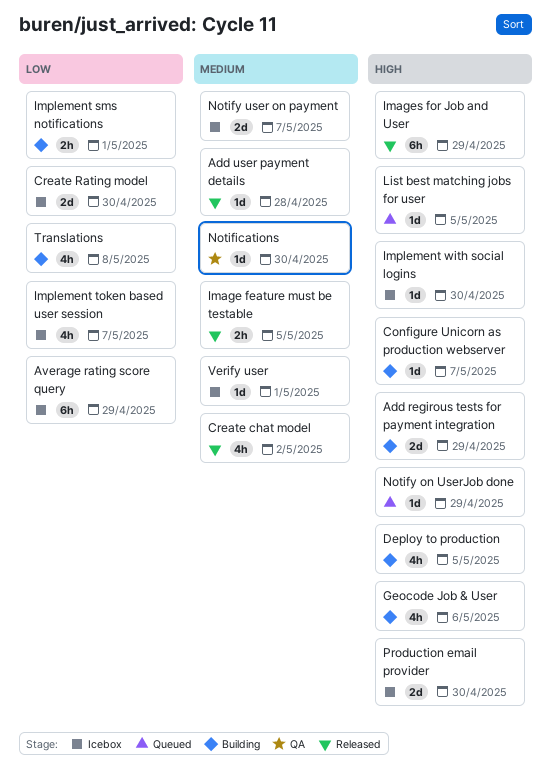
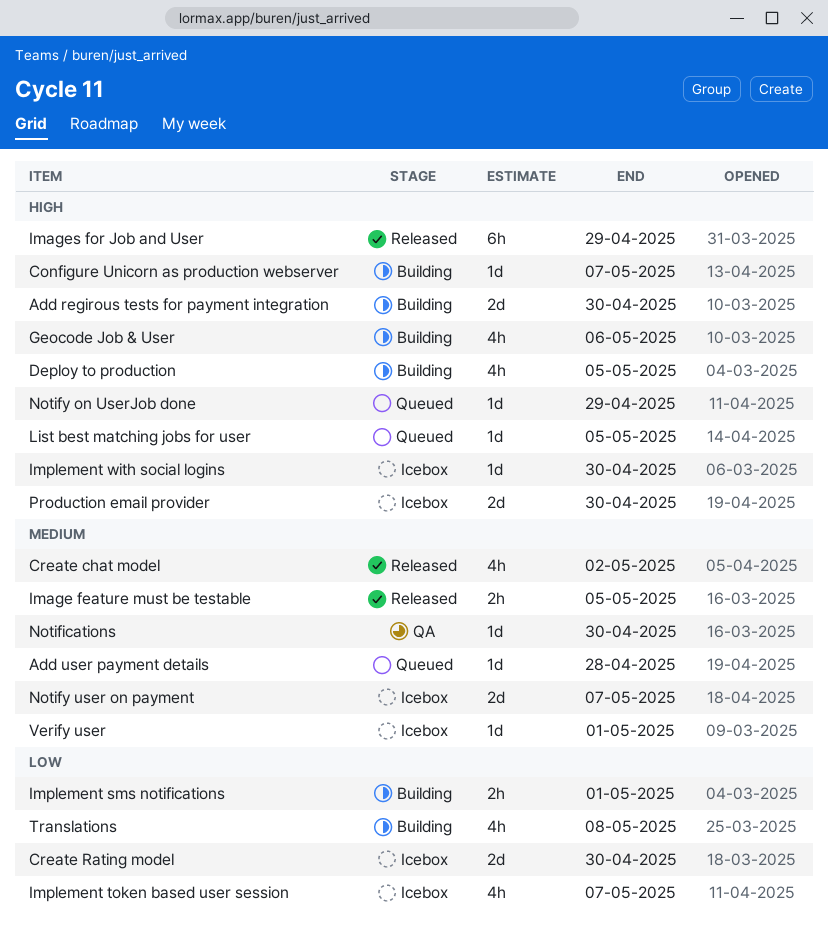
Add regirous tests for payment integration, due: Apr 29 -> Apr 30
Add user payment details, status: Released -> Queued
Average rating score query: present -> none

